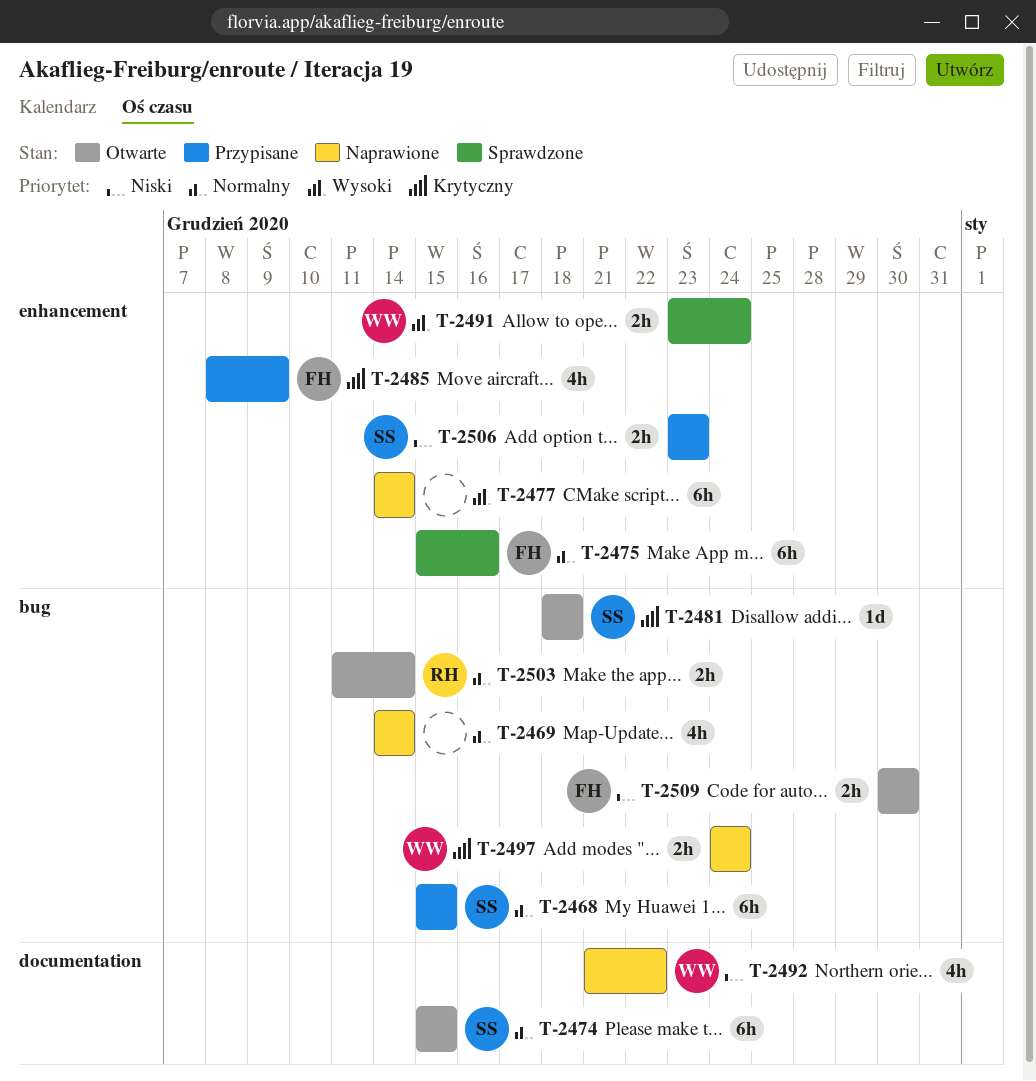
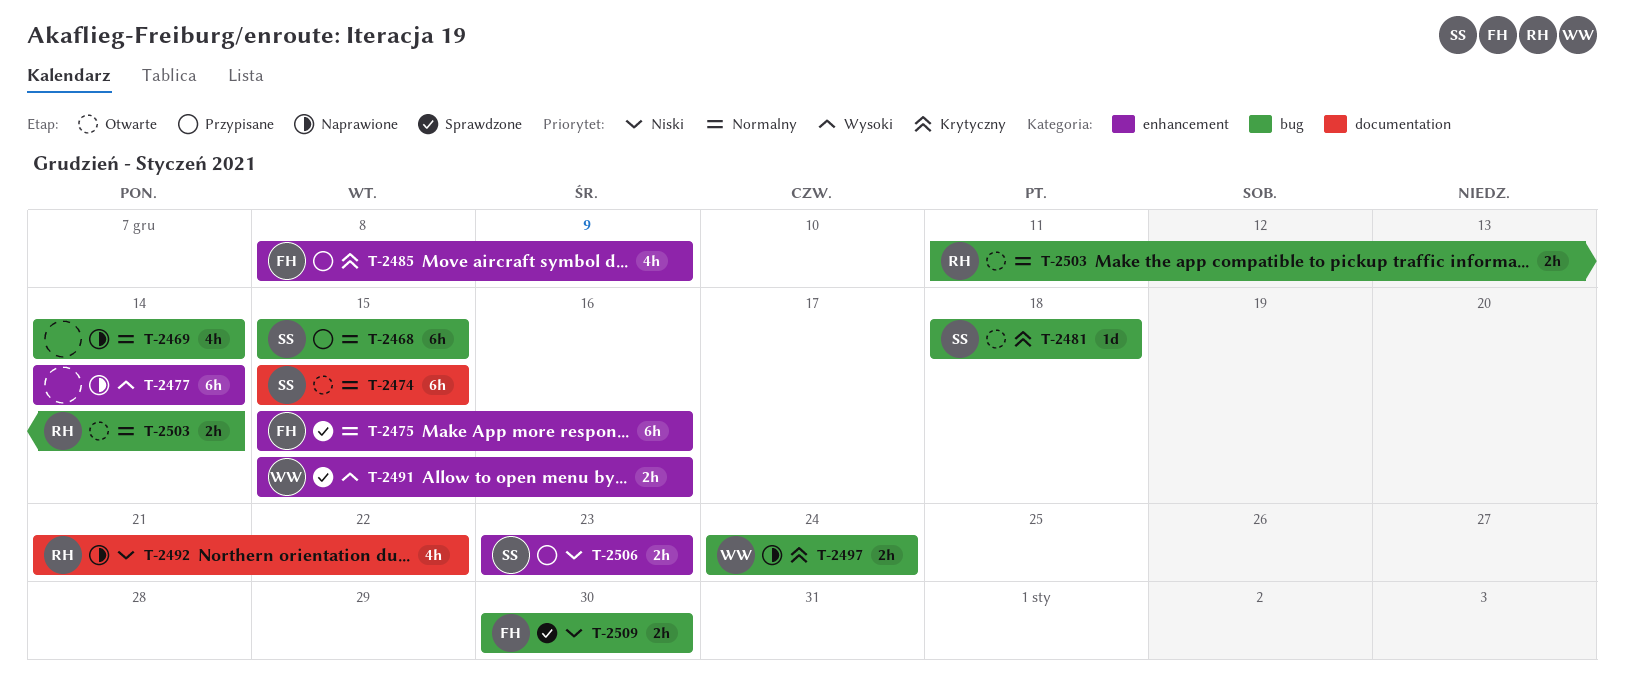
T-2491, start: Dec 23 -> Dec 15
T-2491, due: Dec 24 -> Dec 16
T-2492, owner: WW -> RH
T-2509, status: Otwarte -> Sprawdzone

